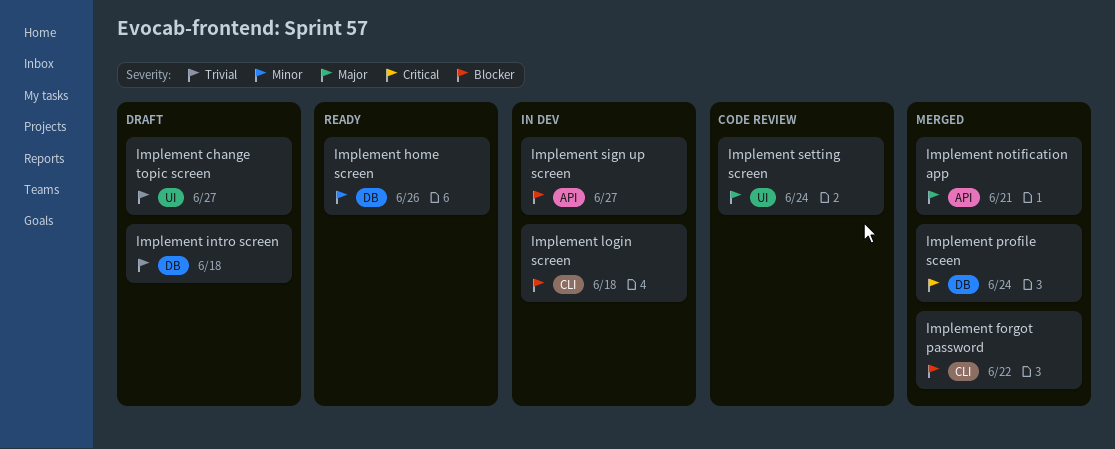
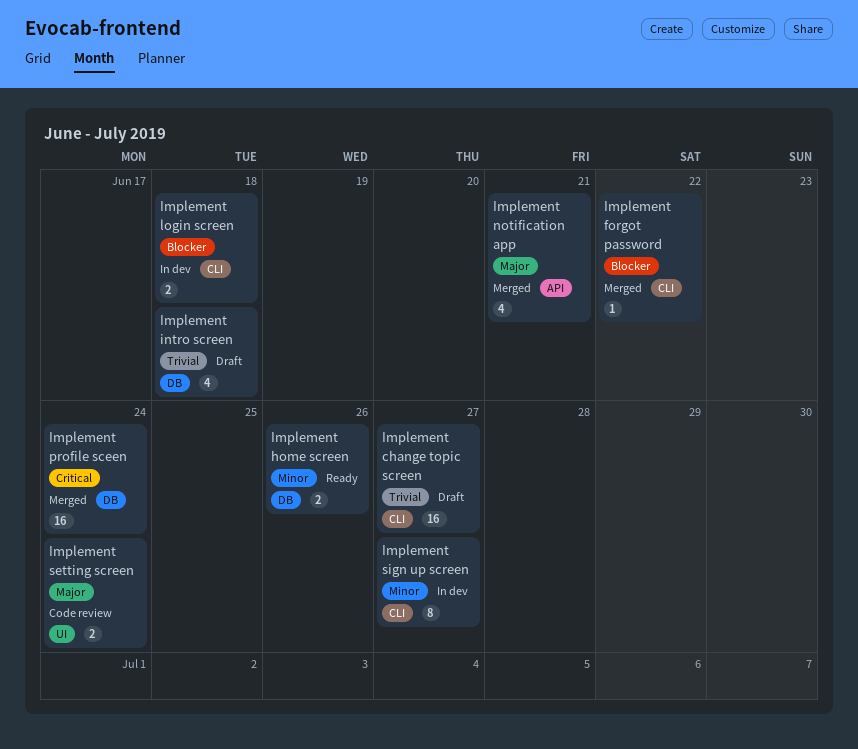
Implement change topic screen, label: UI -> CLI
Implement sign up screen, priority: Blocker -> Minor
Implement sign up screen, label: API -> CLI

